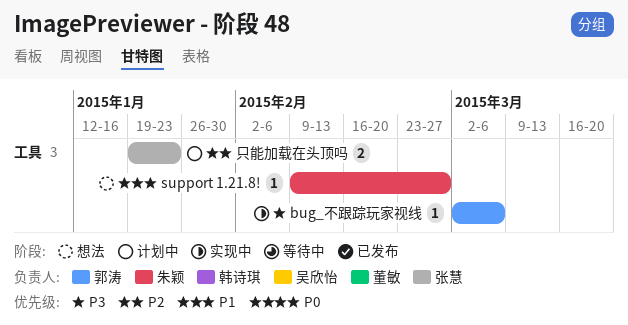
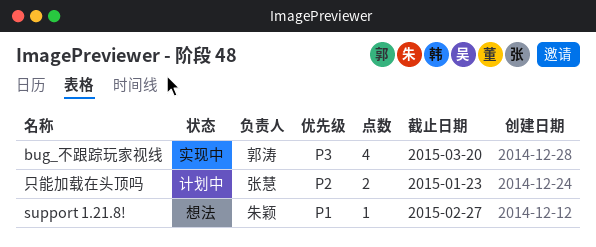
bug_不跟踪玩家视线, estimate: 1 -> 4
bug_不跟踪玩家视线, due: Mar 6 -> Mar 20

